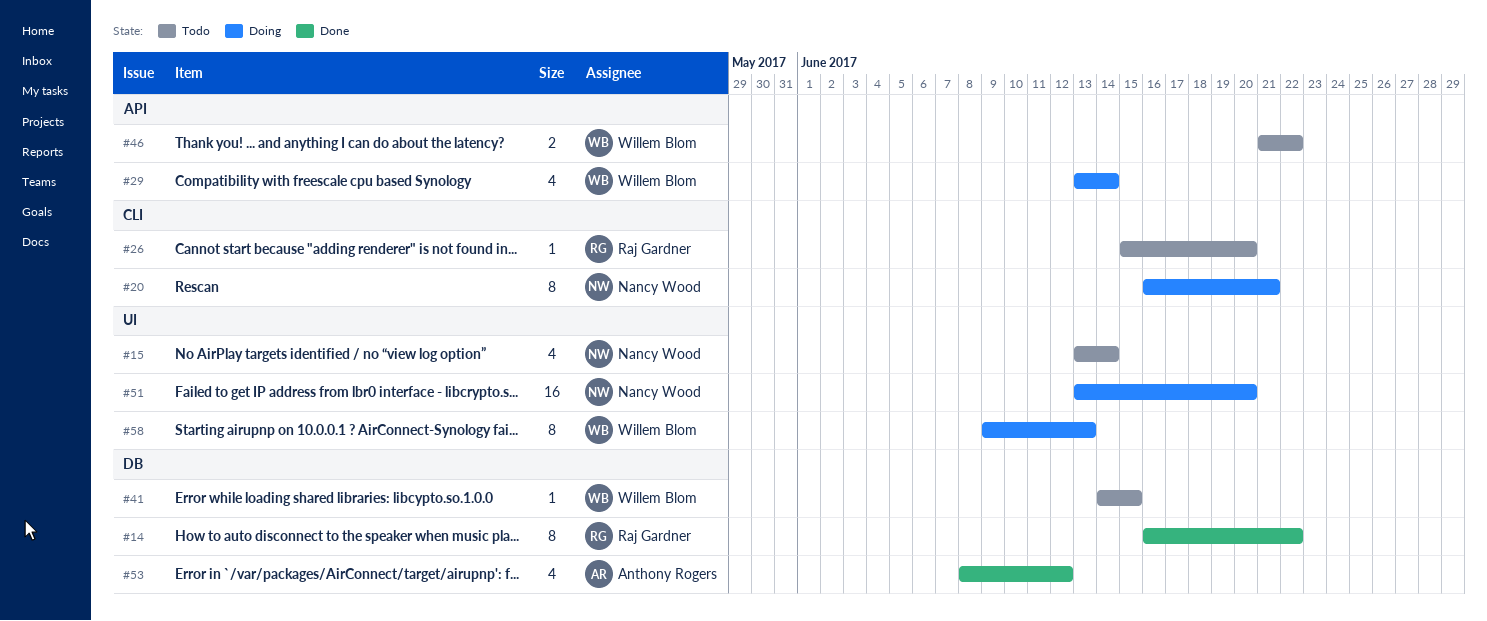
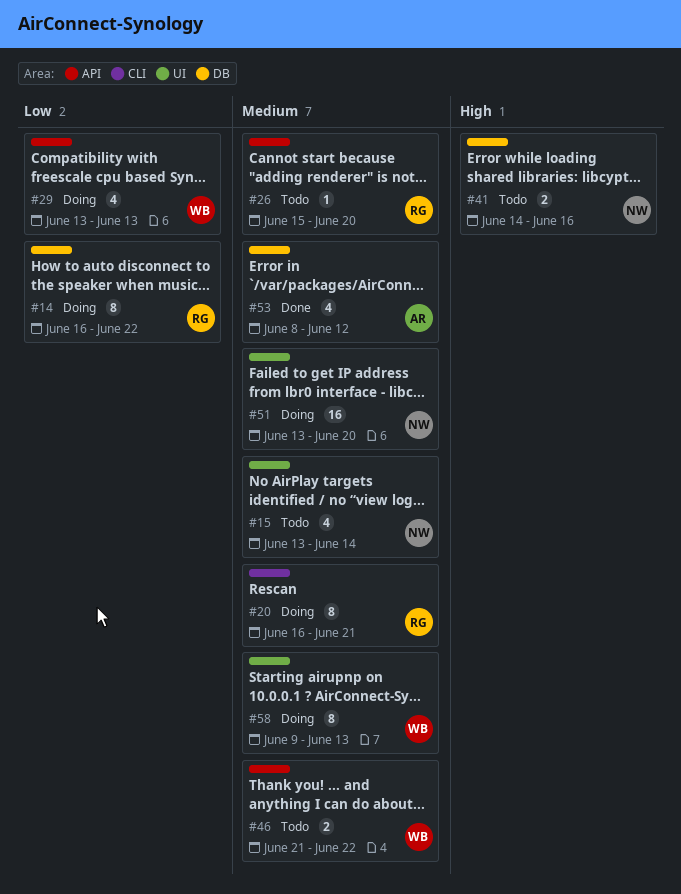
#14, status: Done -> Doing
#20, owner: Nancy Wood -> Raj Gardner
#26, label: CLI -> API
#29, due: Jun 14 -> Jun 13
#41, owner: Willem Blom -> Nancy Wood
#41, estimate: 1 -> 2
#41, due: Jun 15 -> Jun 16

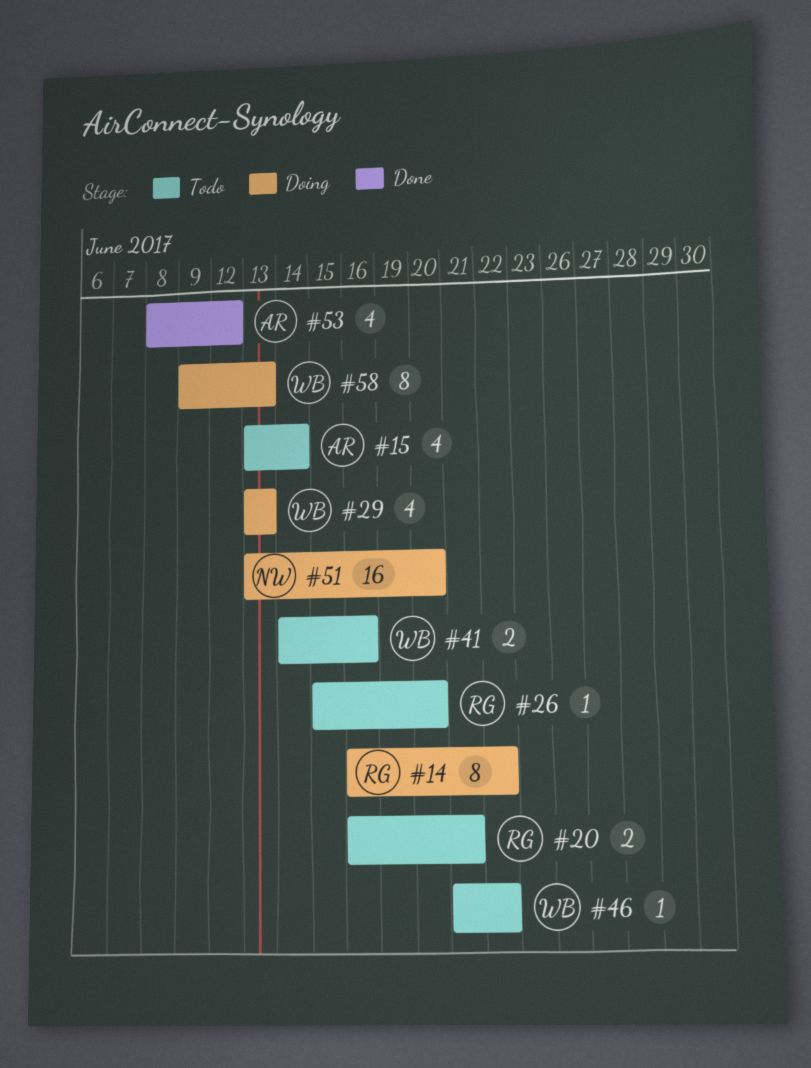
#15, owner: NW -> AR
#20, status: Doing -> Todo
#20, estimate: 8 -> 2
#41, owner: NW -> WB
#46, estimate: 2 -> 1

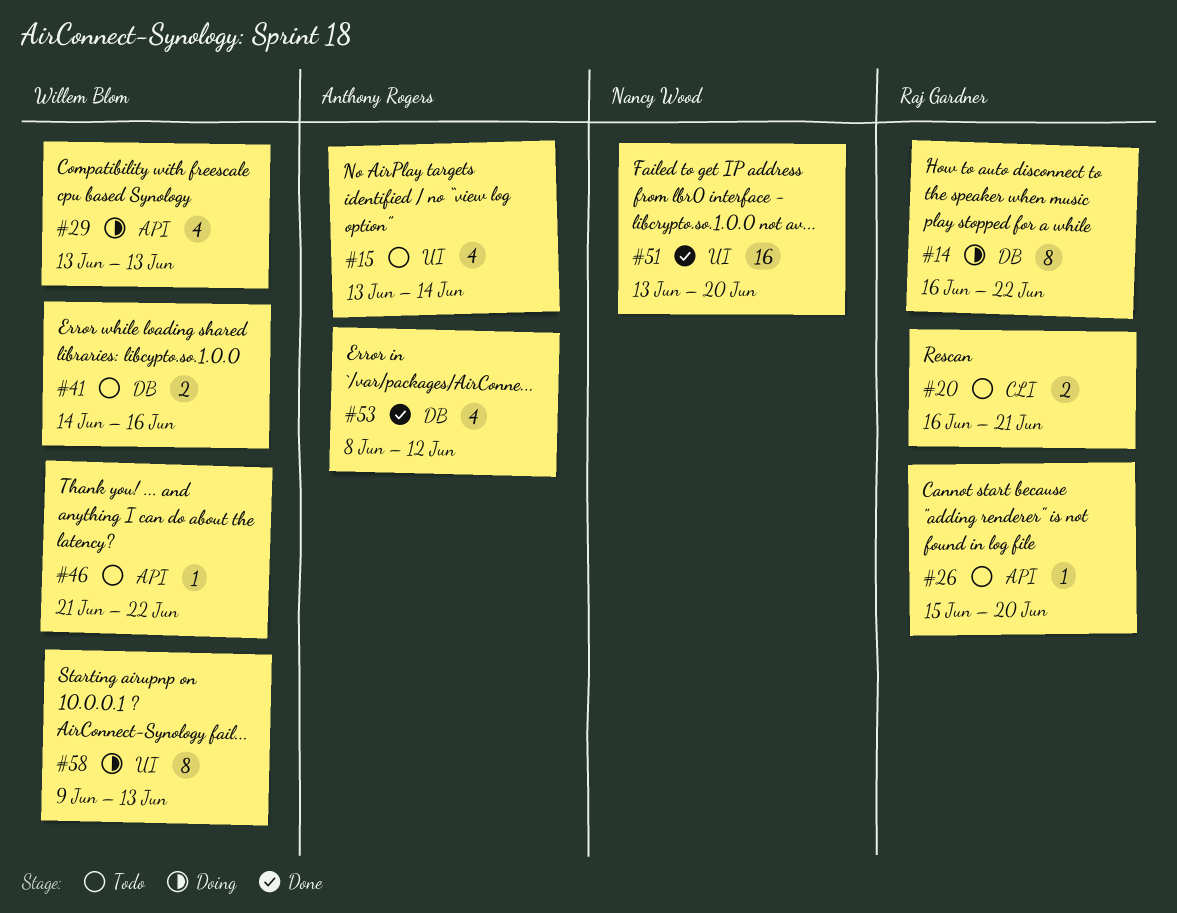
#51, status: Doing -> Done

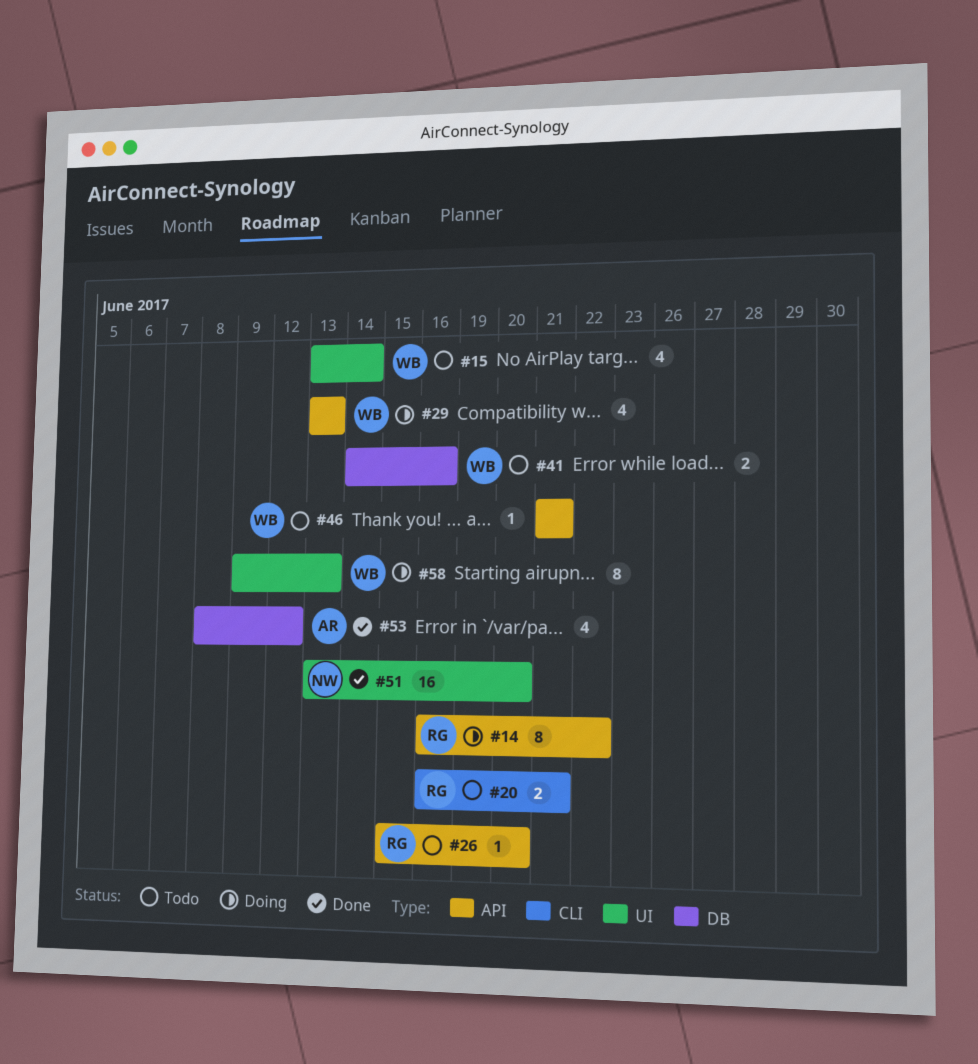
#14, label: DB -> API
#15, owner: Anthony Rogers -> Willem Blom
#46, due: Jun 22 -> Jun 21

